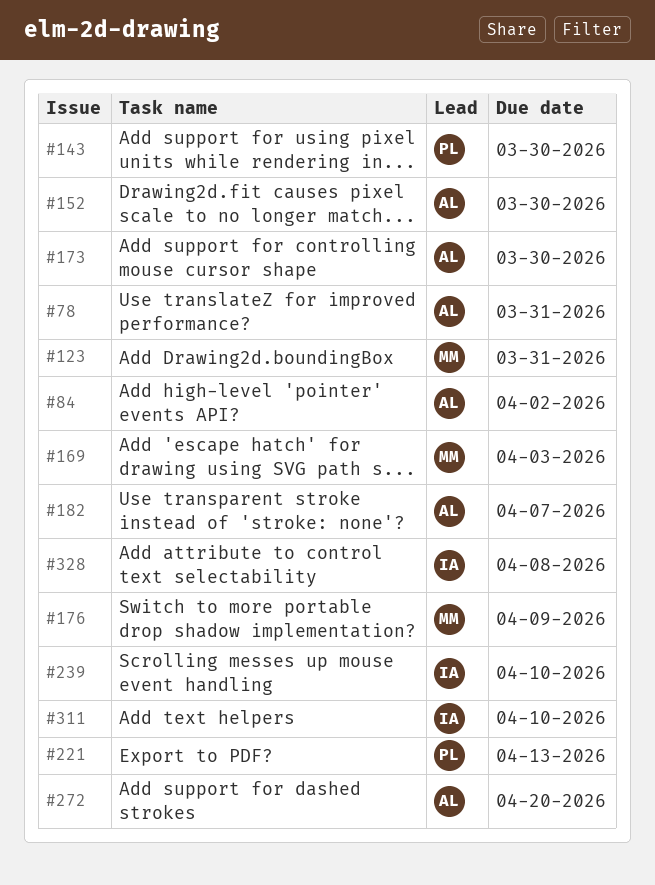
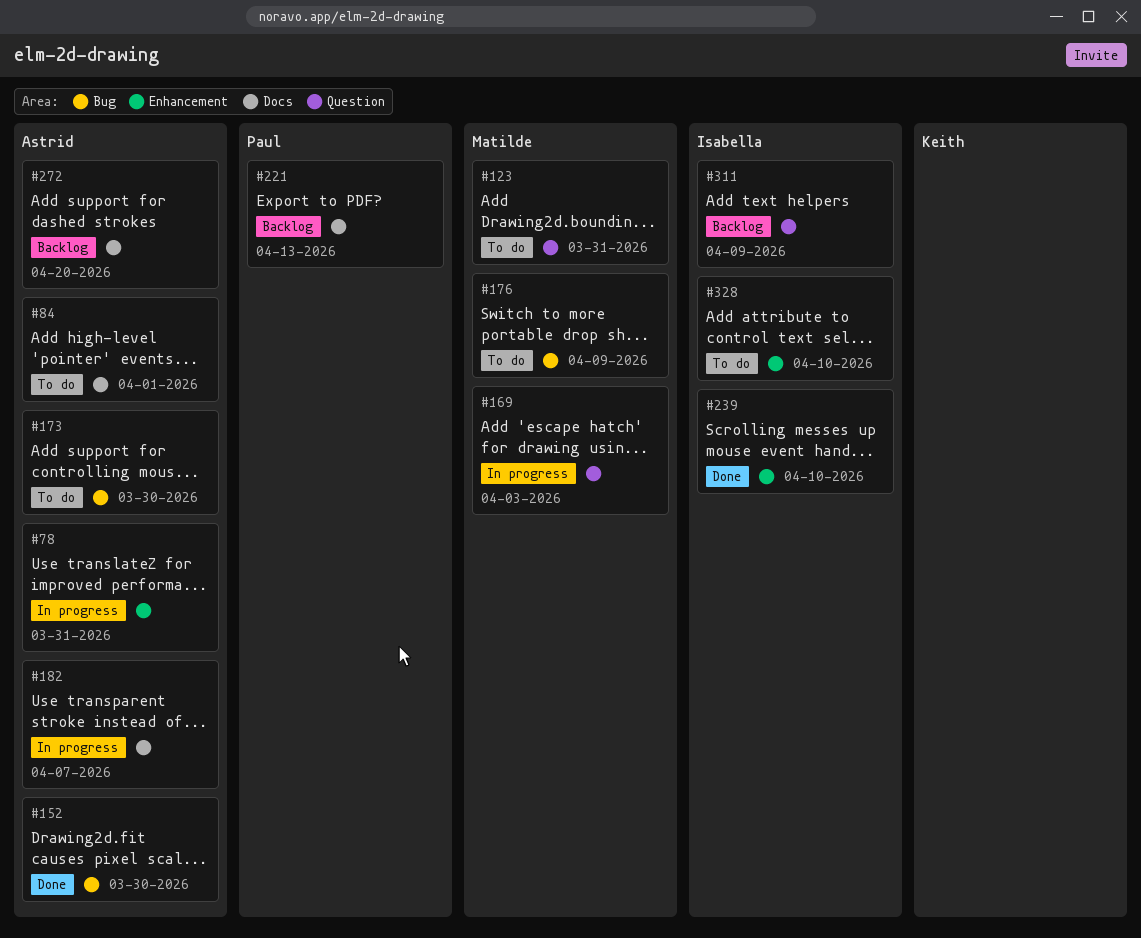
#84, due: Apr 2 -> Apr 1
#143: present -> none
#311, due: Apr 10 -> Apr 9
#328, due: Apr 8 -> Apr 10

